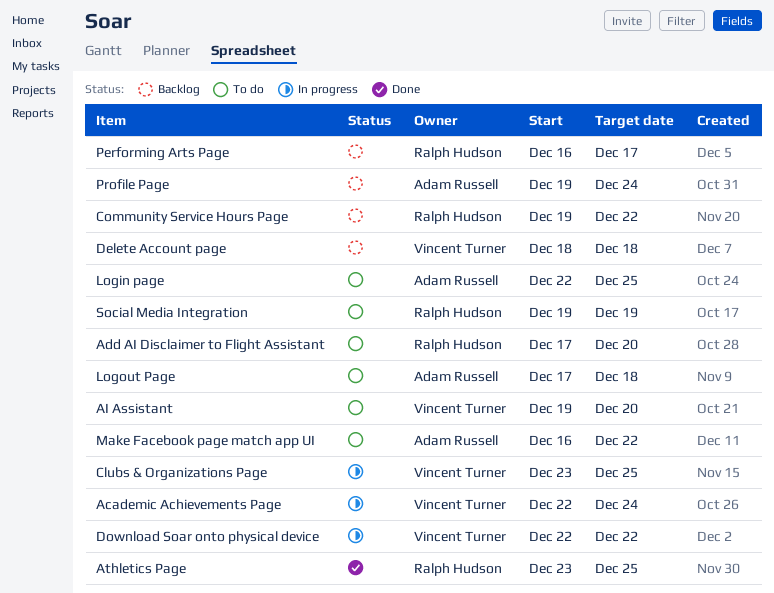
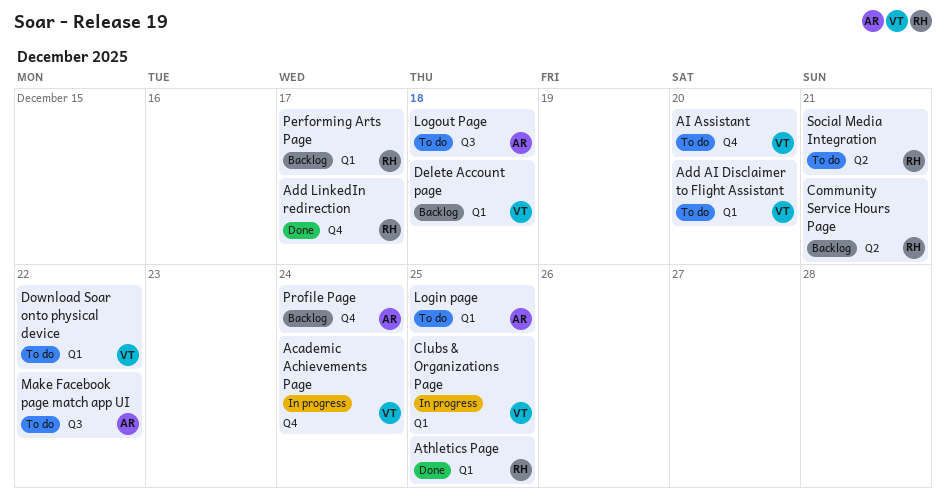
Add AI Disclaimer to Flight Assistant, owner: Ralph Hudson -> Vincent Turner
Add LinkedIn redirection: none -> present
Community Service Hours Page, due: Dec 22 -> Dec 21
Download Soar onto physical device, status: In progress -> To do
Social Media Integration, due: Dec 19 -> Dec 21

